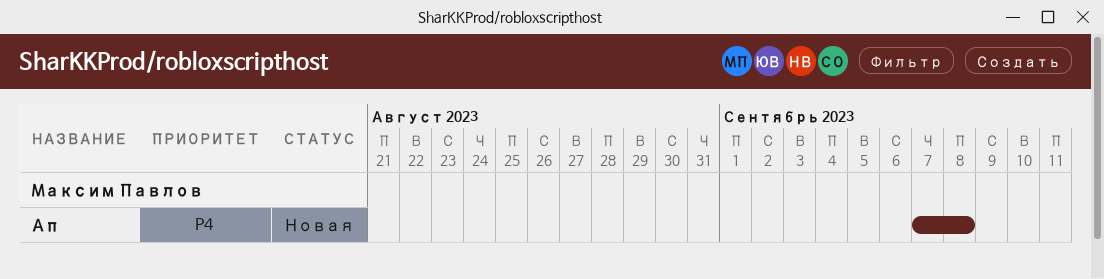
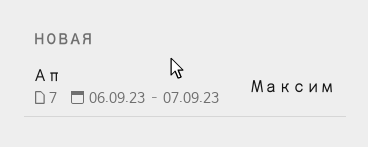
Ап, start: Sep 7 -> Sep 6
Ап, due: Sep 8 -> Sep 7

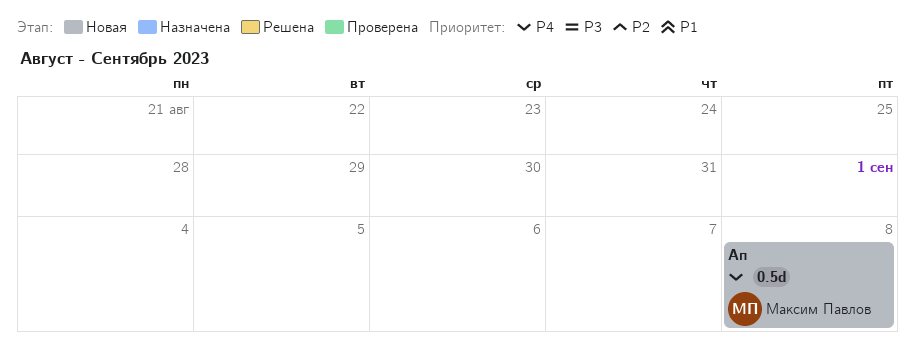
Ап, due: Sep 7 -> Sep 8

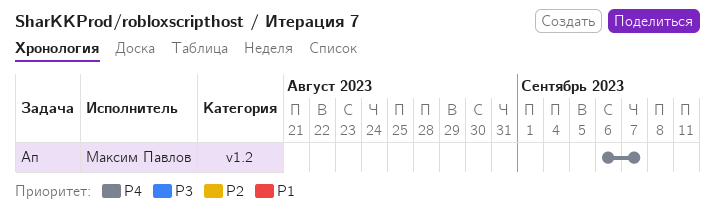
Ап, due: Sep 8 -> Sep 7

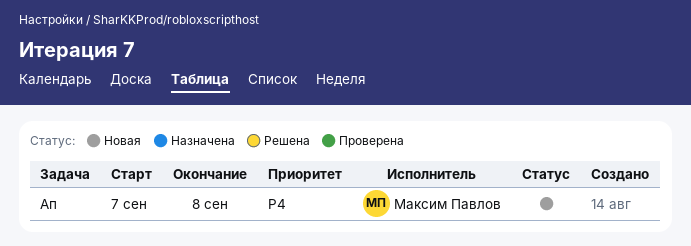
Ап, start: Sep 6 -> Sep 7
Ап, due: Sep 7 -> Sep 8

